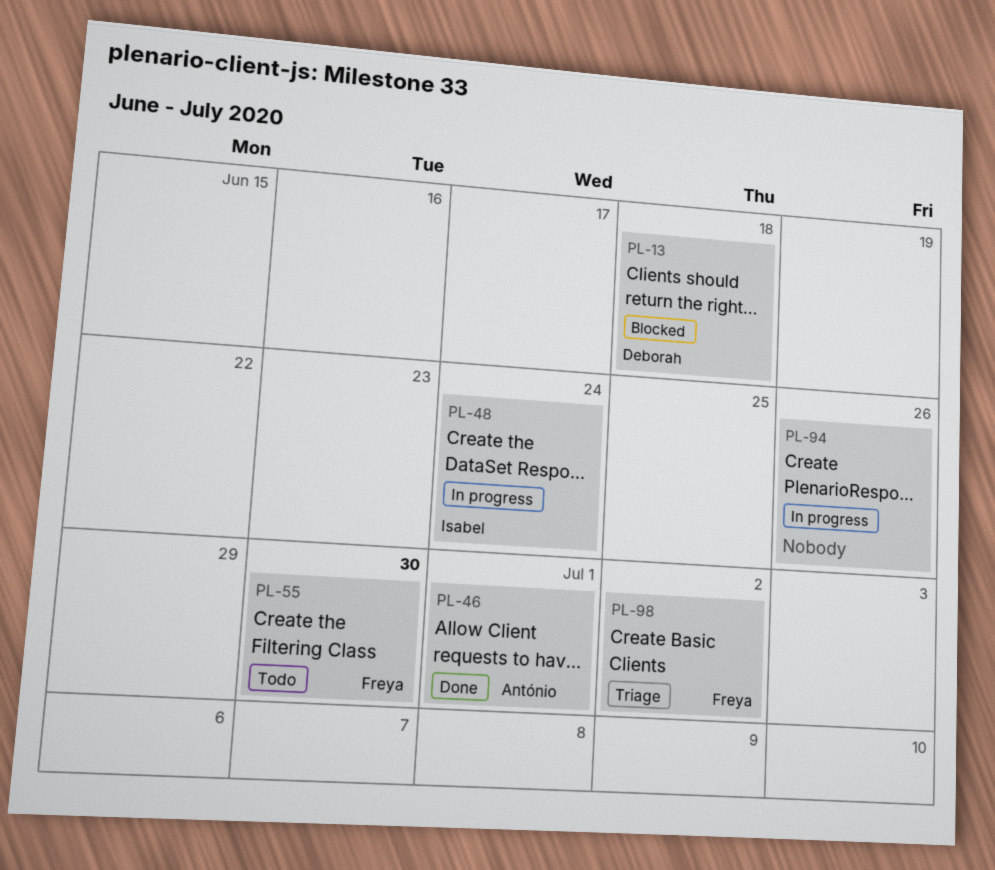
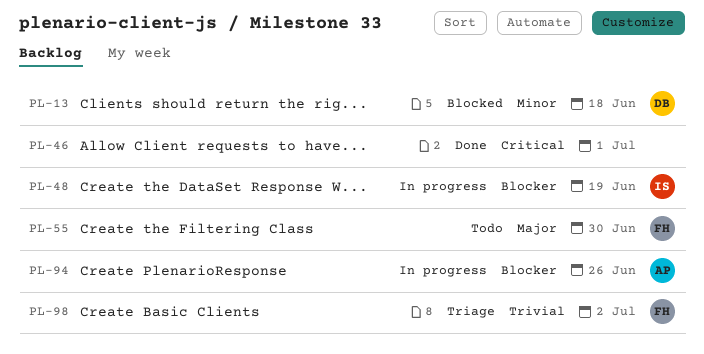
PL-46, owner: António -> none
PL-48, due: Jun 24 -> Jun 19
PL-94, owner: none -> António

